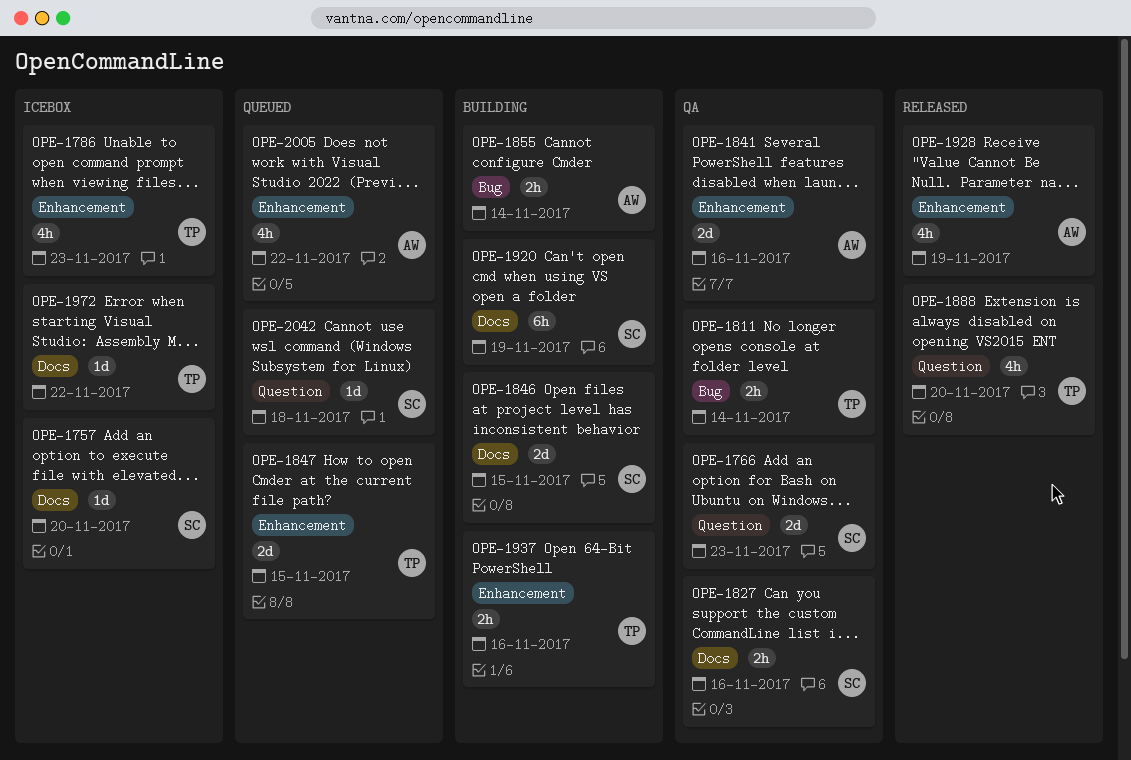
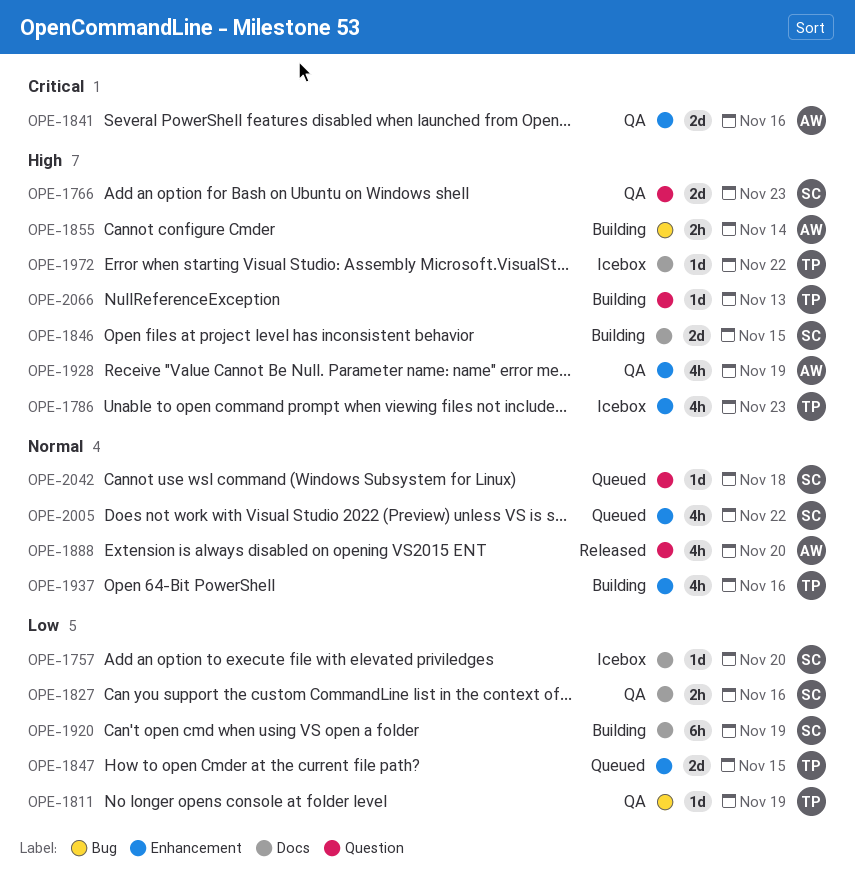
OPE-1811, estimate: 2h -> 1d
OPE-1811, due: Nov 14 -> Nov 19
OPE-1888, owner: TP -> AW
OPE-1928, status: Released -> QA
OPE-1937, estimate: 2h -> 4h
OPE-2005, owner: AW -> SC
OPE-2066: none -> present

